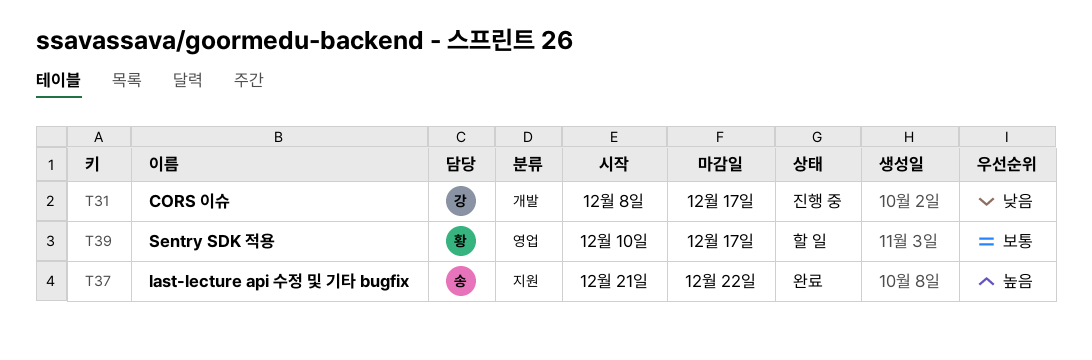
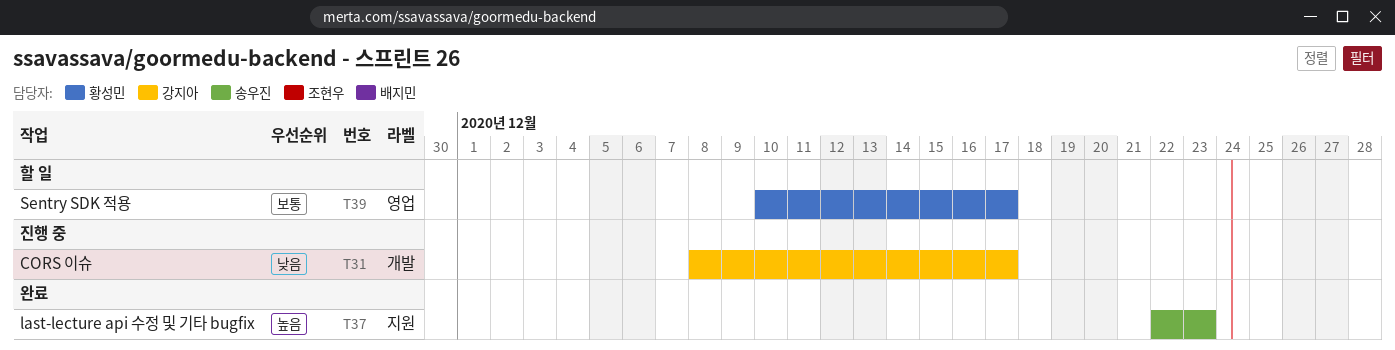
T37, start: Dec 21 -> Dec 22
T37, due: Dec 22 -> Dec 23

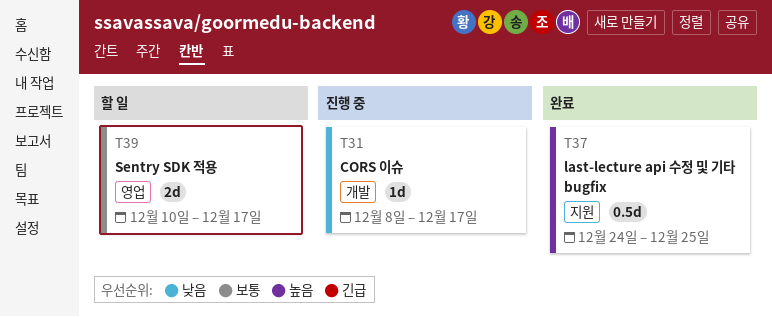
T37, start: Dec 22 -> Dec 24
T37, due: Dec 23 -> Dec 25

